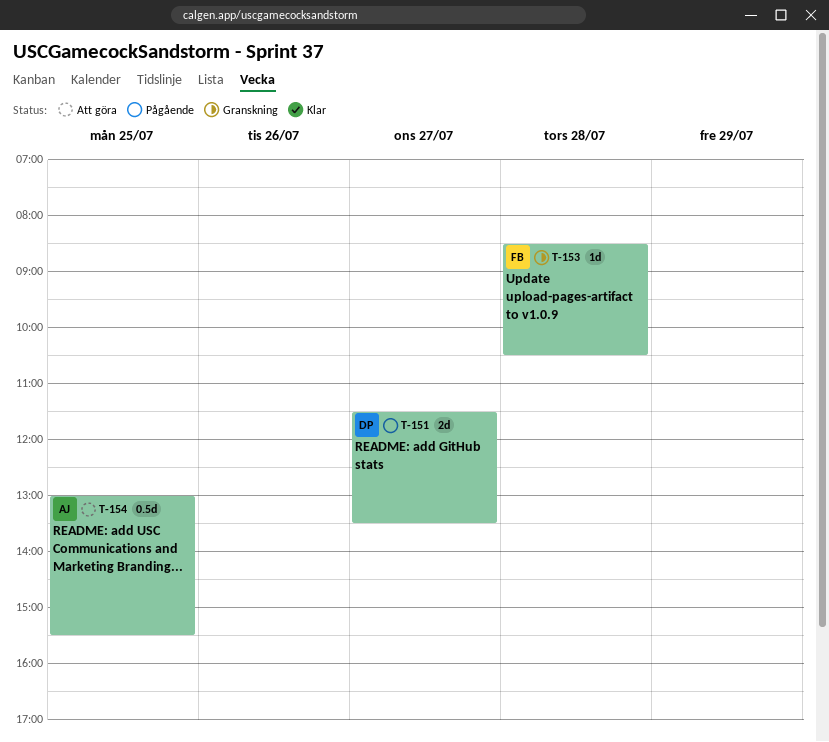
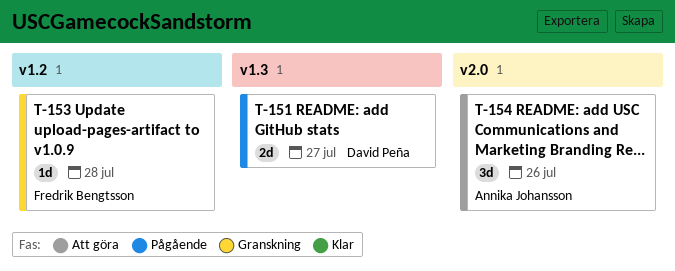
T-154, estimate: 0.5d -> 3d
T-154, day: Jul 25 -> Jul 26

